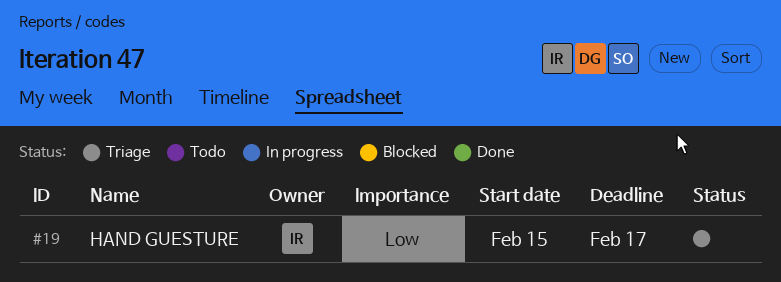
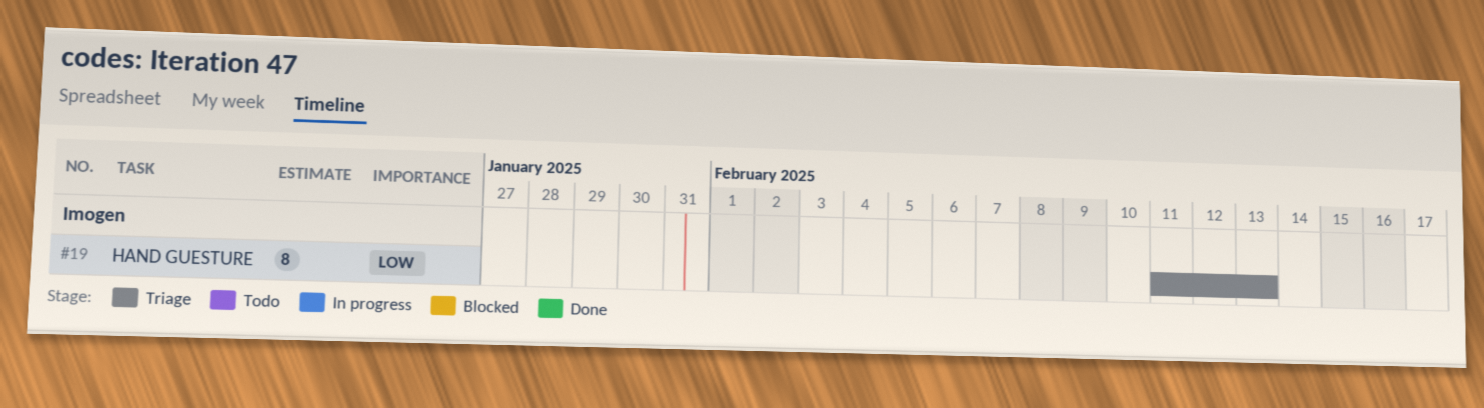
#19, start: Feb 15 -> Feb 11
#19, due: Feb 17 -> Feb 13

